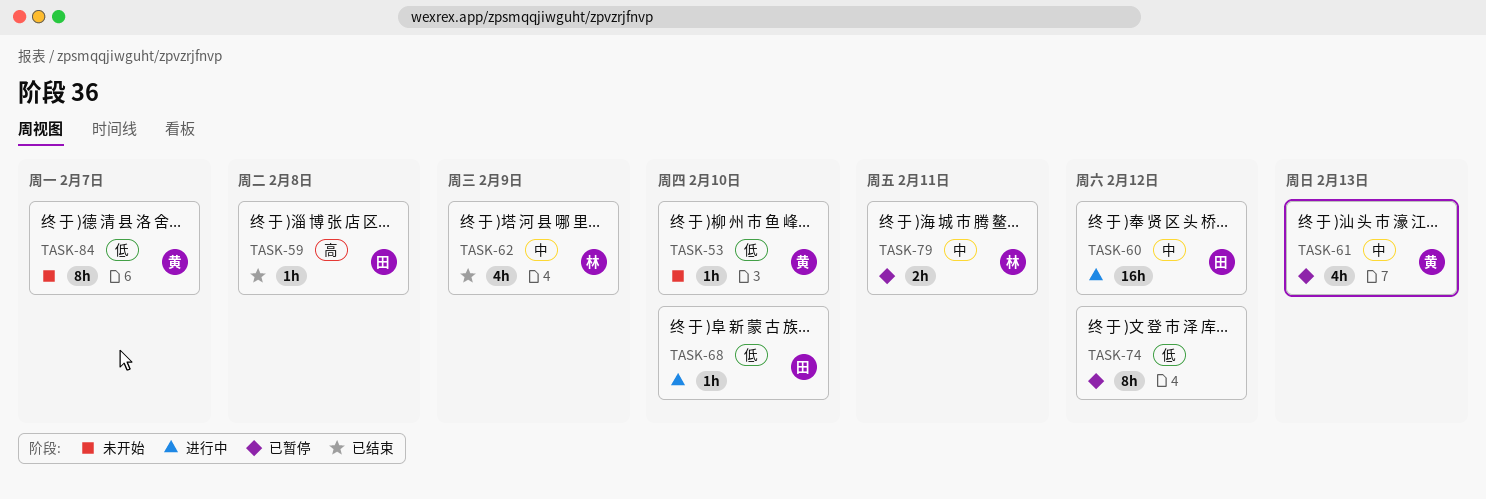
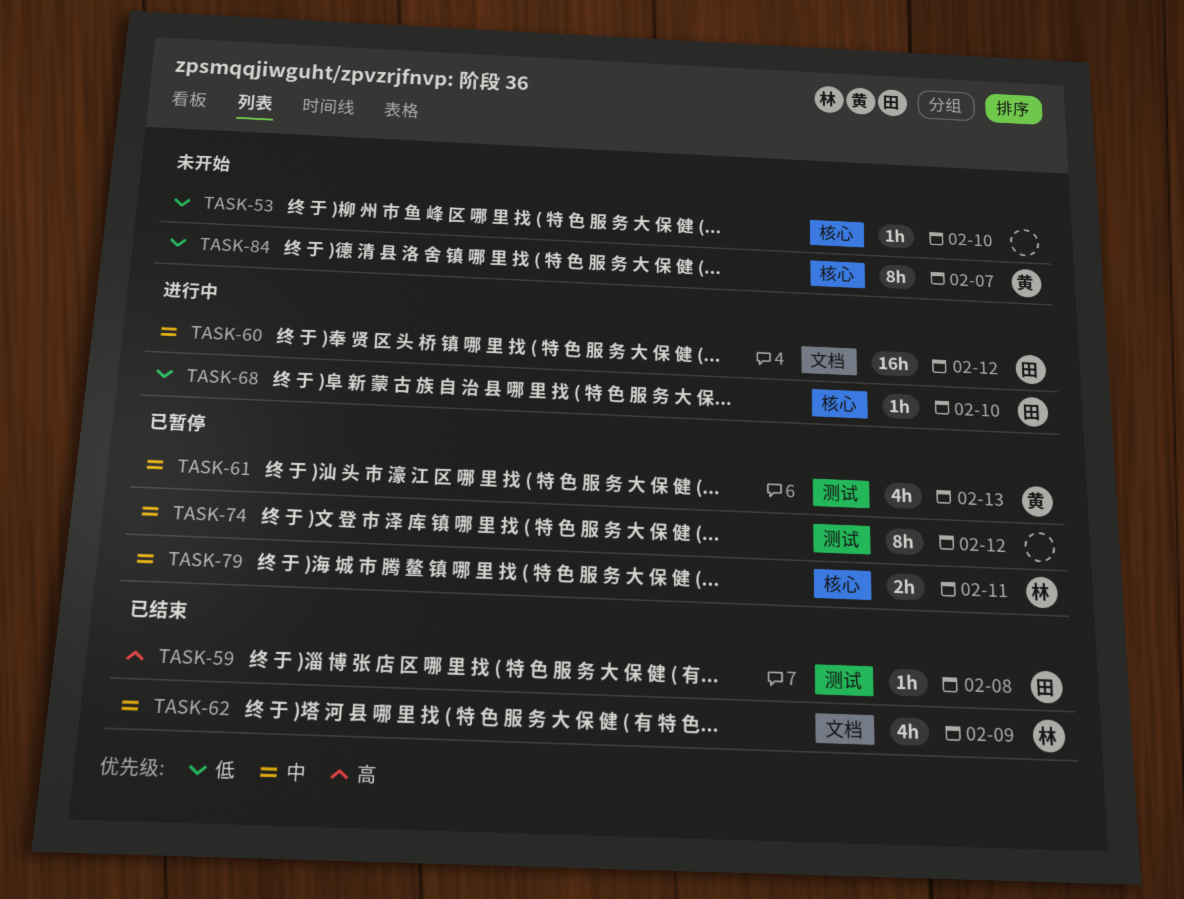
TASK-53, owner: 黄 -> none
TASK-74, priority: 低 -> 中

